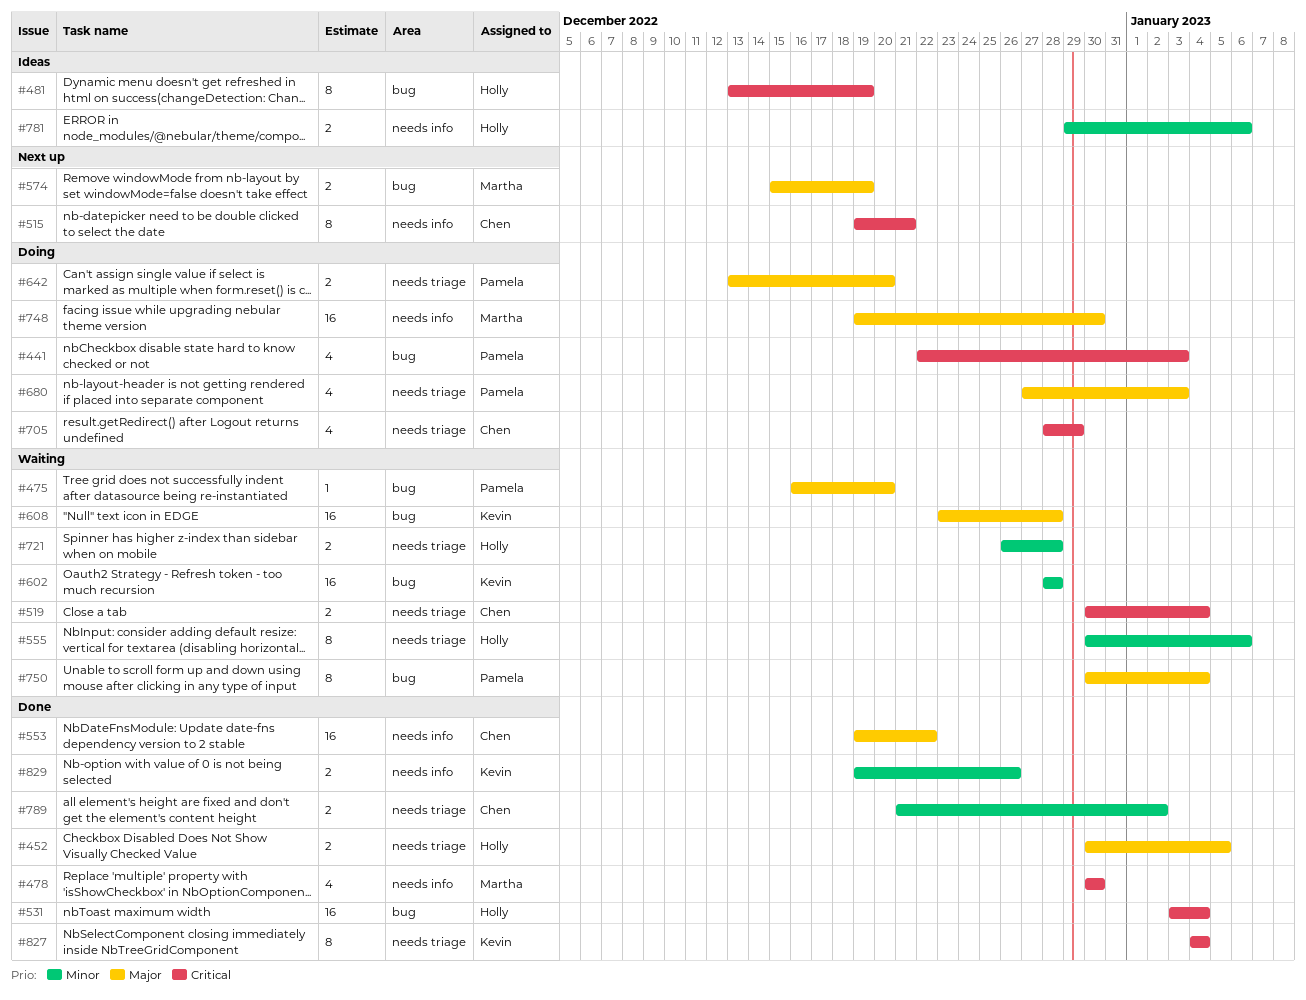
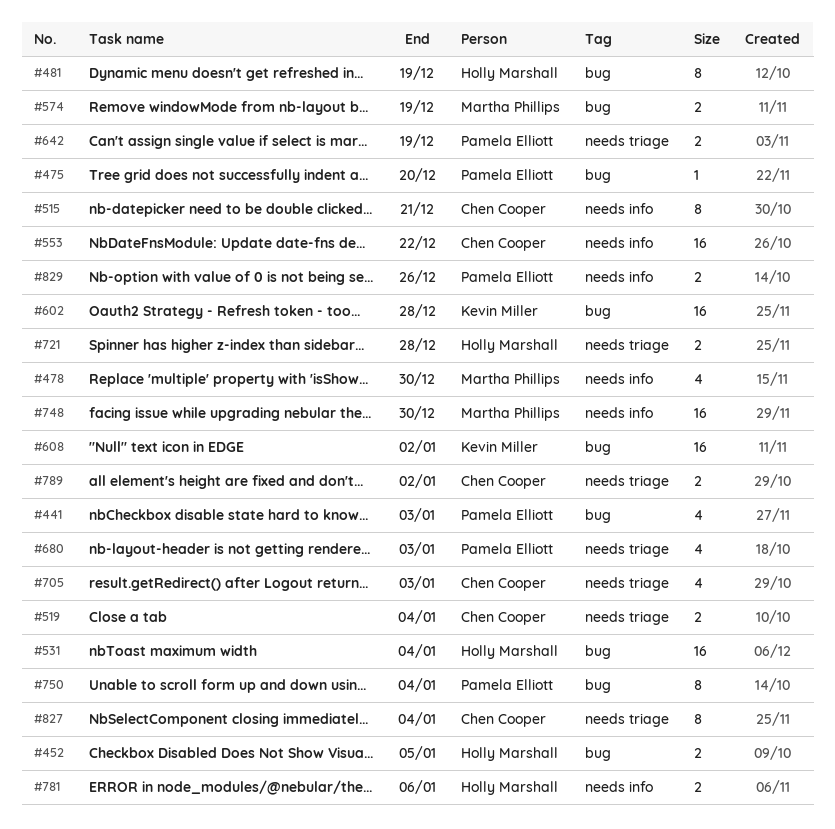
#452, label: needs triage -> bug
#555: present -> none
#608, due: Dec 28 -> Jan 2
#642, due: Dec 20 -> Dec 19
#705, due: Dec 29 -> Jan 3
#827, owner: Kevin Miller -> Chen Cooper
#829, owner: Kevin Miller -> Pamela Elliott

